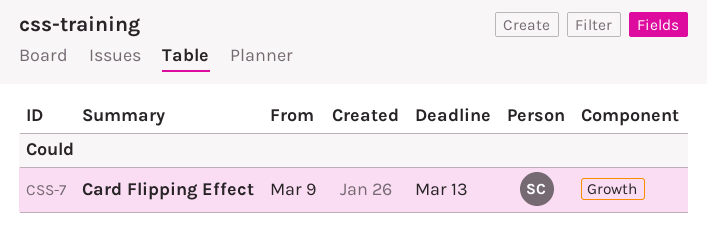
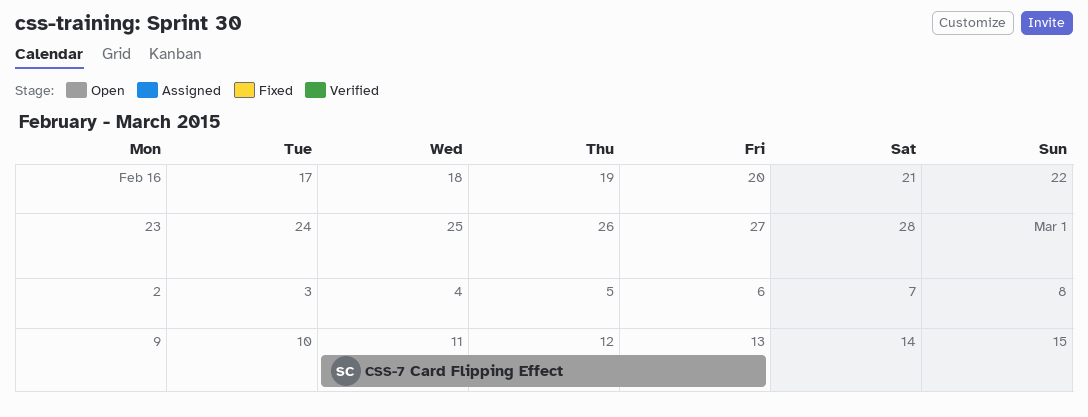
CSS-7, start: Mar 9 -> Mar 11

